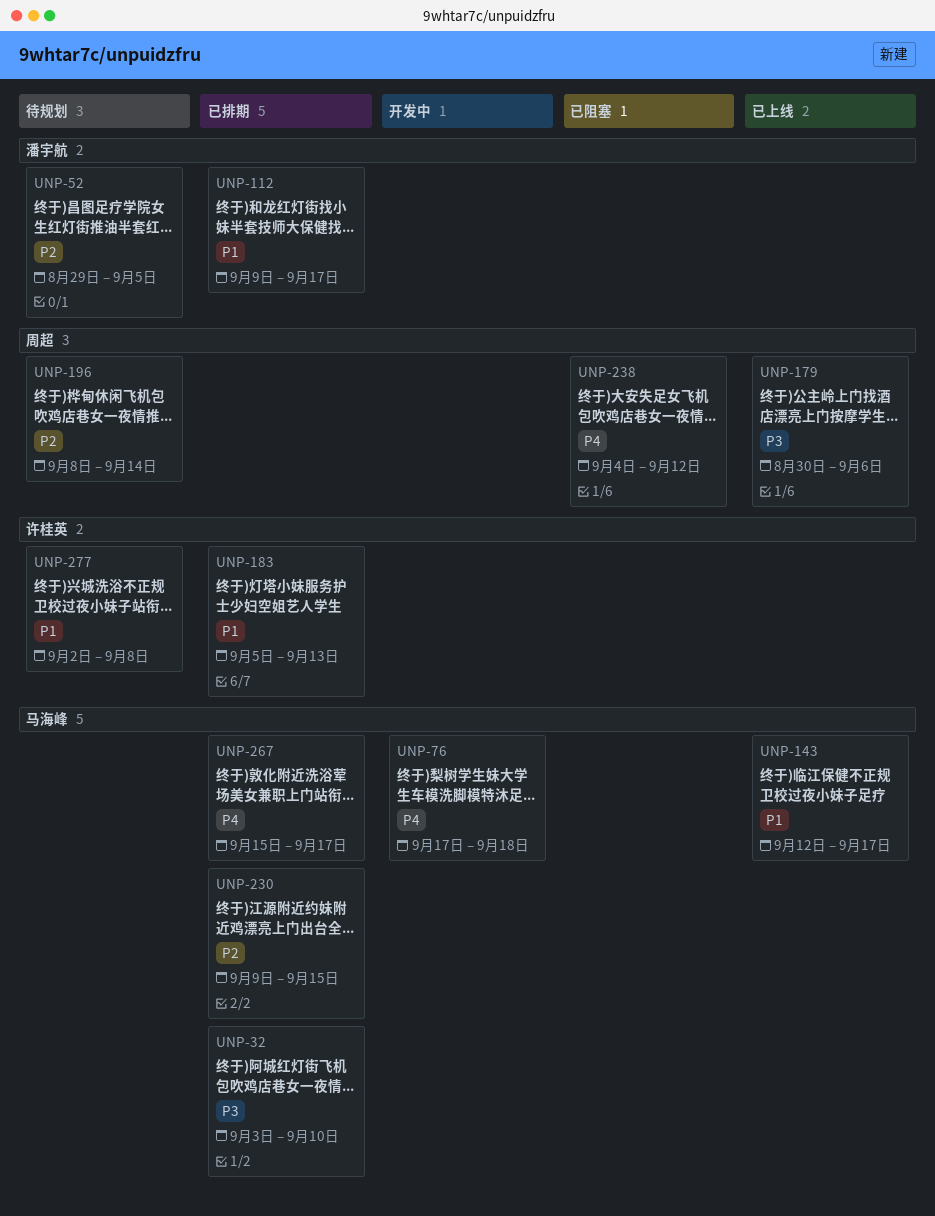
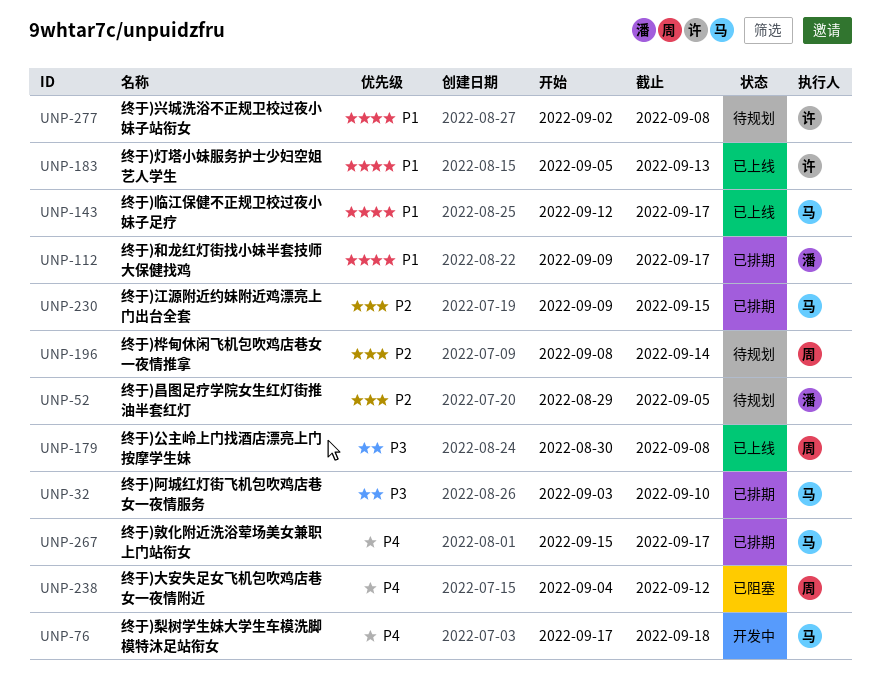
UNP-179, due: Sep 6 -> Sep 8
UNP-183, status: 已排期 -> 已上线

